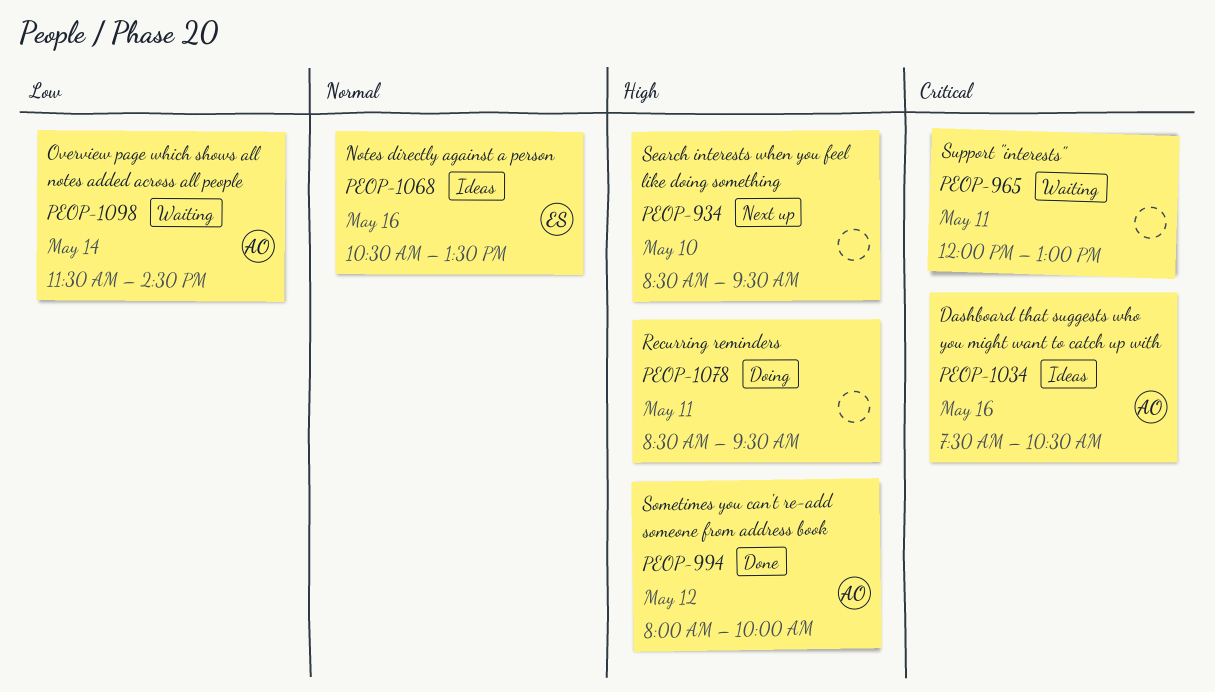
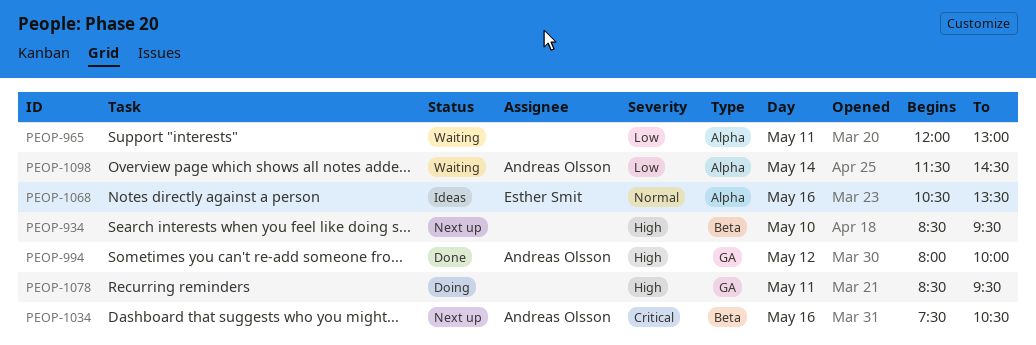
PEOP-965, priority: Critical -> Low
PEOP-1034, status: Ideas -> Next up

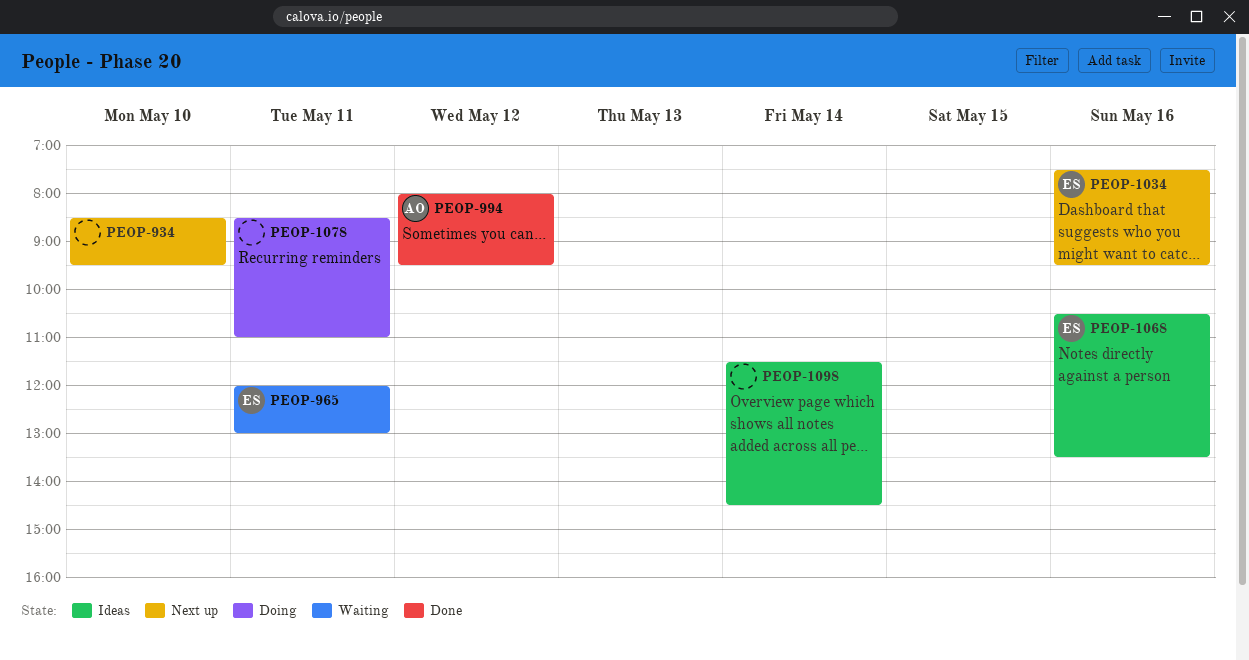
PEOP-965, owner: none -> Esther Smit
PEOP-994, ends: 10:00 -> 09:30
PEOP-1034, owner: Andreas Olsson -> Esther Smit
PEOP-1034, ends: 10:30 -> 09:30
PEOP-1078, ends: 09:30 -> 11:00
PEOP-1098, status: Waiting -> Ideas
PEOP-1098, owner: Andreas Olsson -> none

